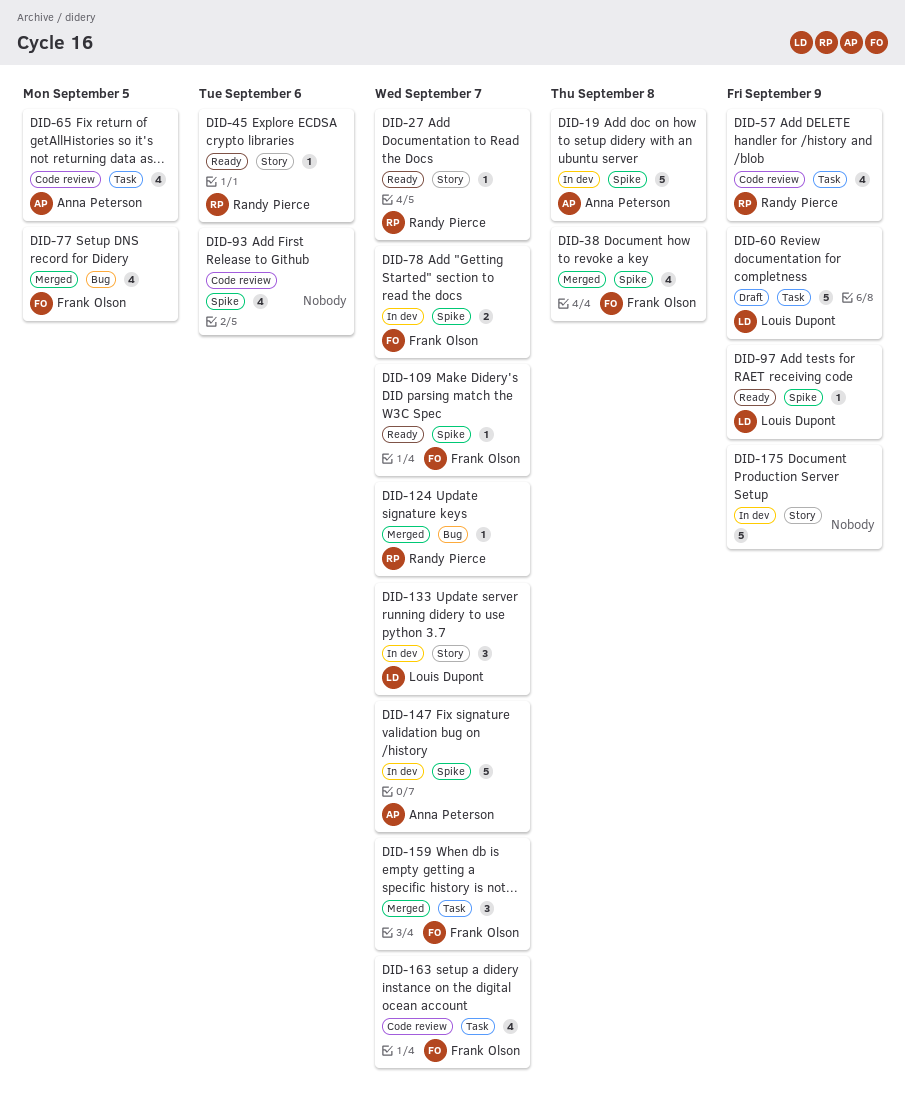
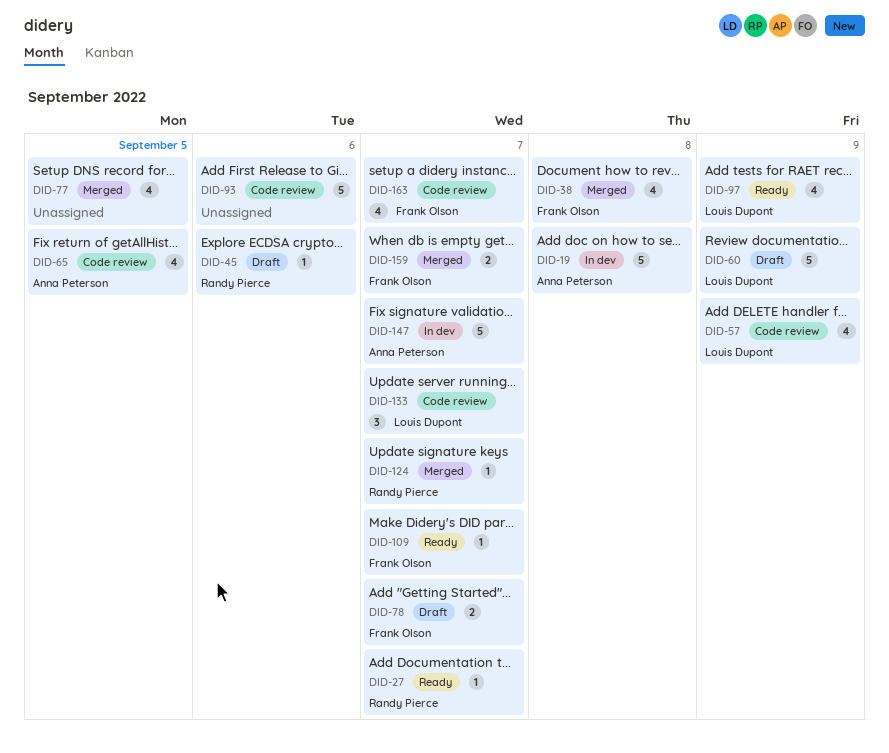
DID-45, status: Ready -> Draft
DID-57, owner: Randy Pierce -> Louis Dupont
DID-77, owner: Frank Olson -> none
DID-78, status: In dev -> Draft
DID-93, estimate: 4 -> 5
DID-97, estimate: 1 -> 4
DID-133, status: In dev -> Code review
DID-159, estimate: 3 -> 2
DID-175: present -> none

